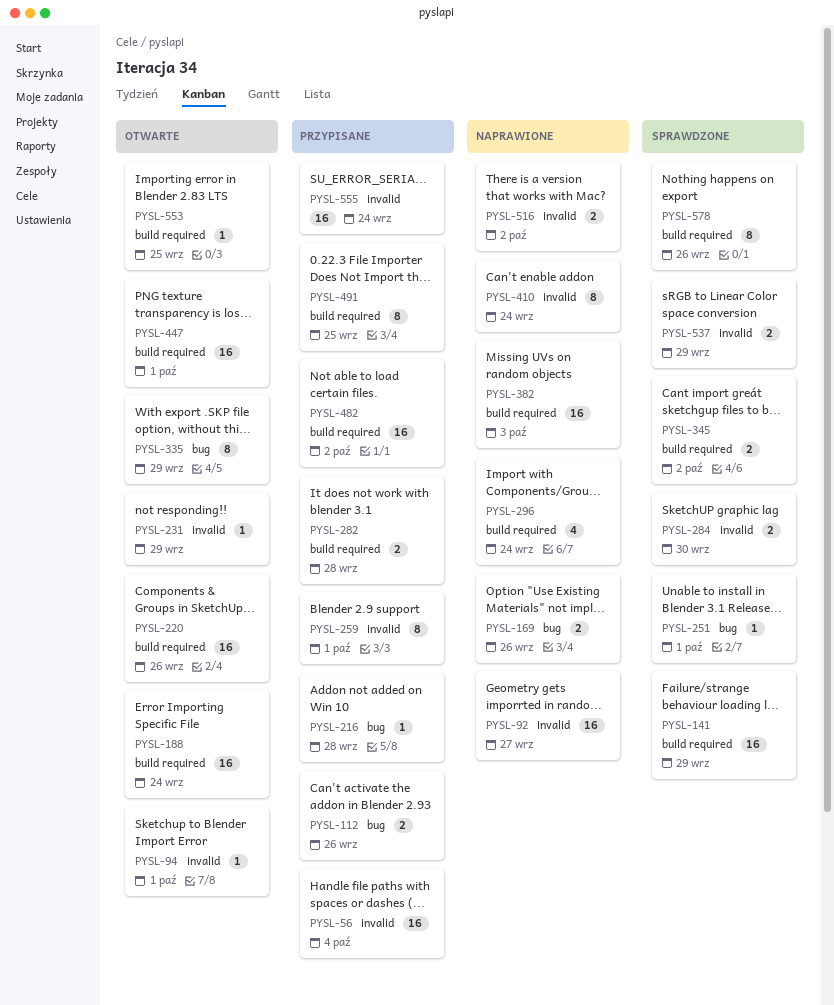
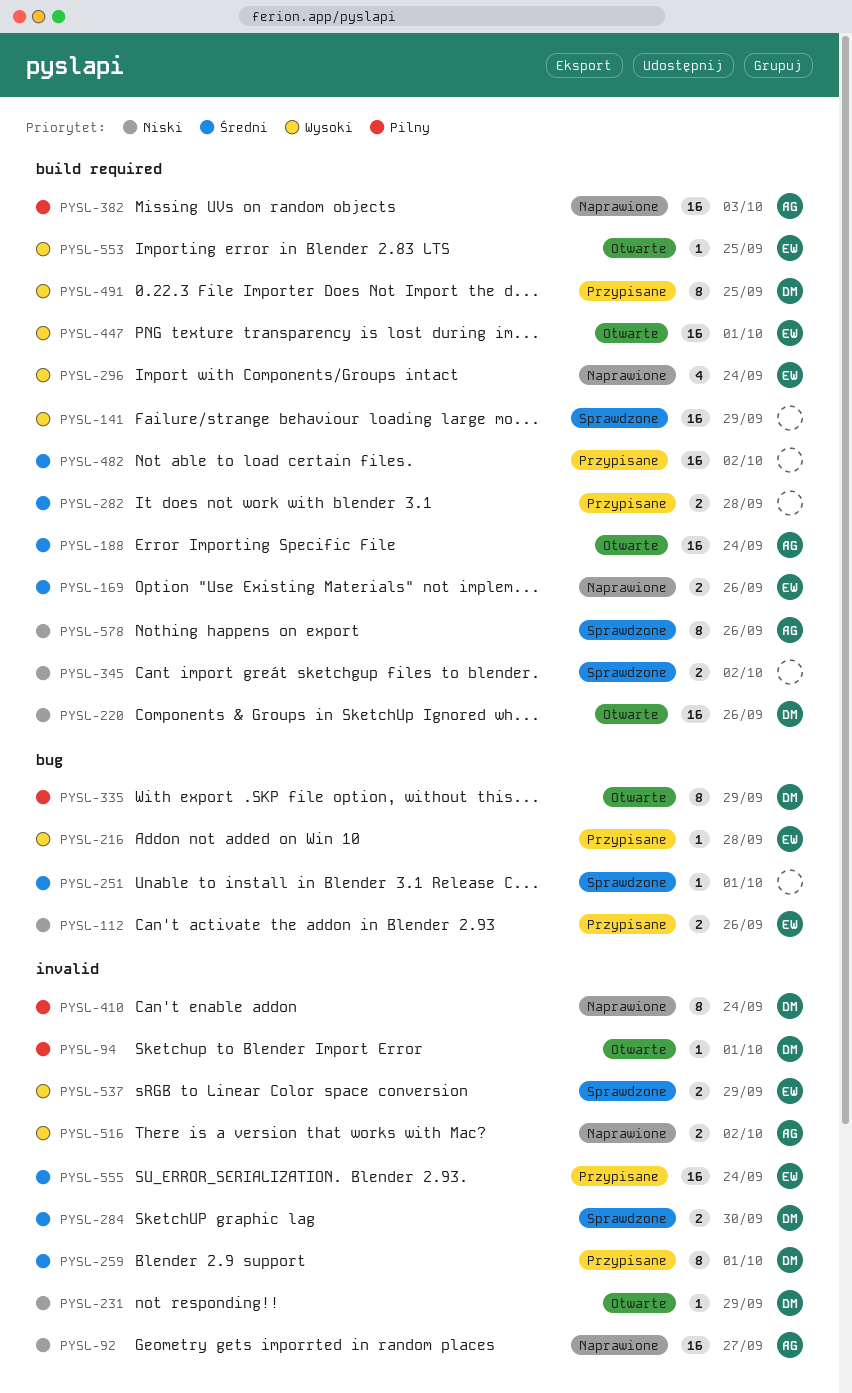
PYSL-56: present -> none
PYSL-169, label: bug -> build required

